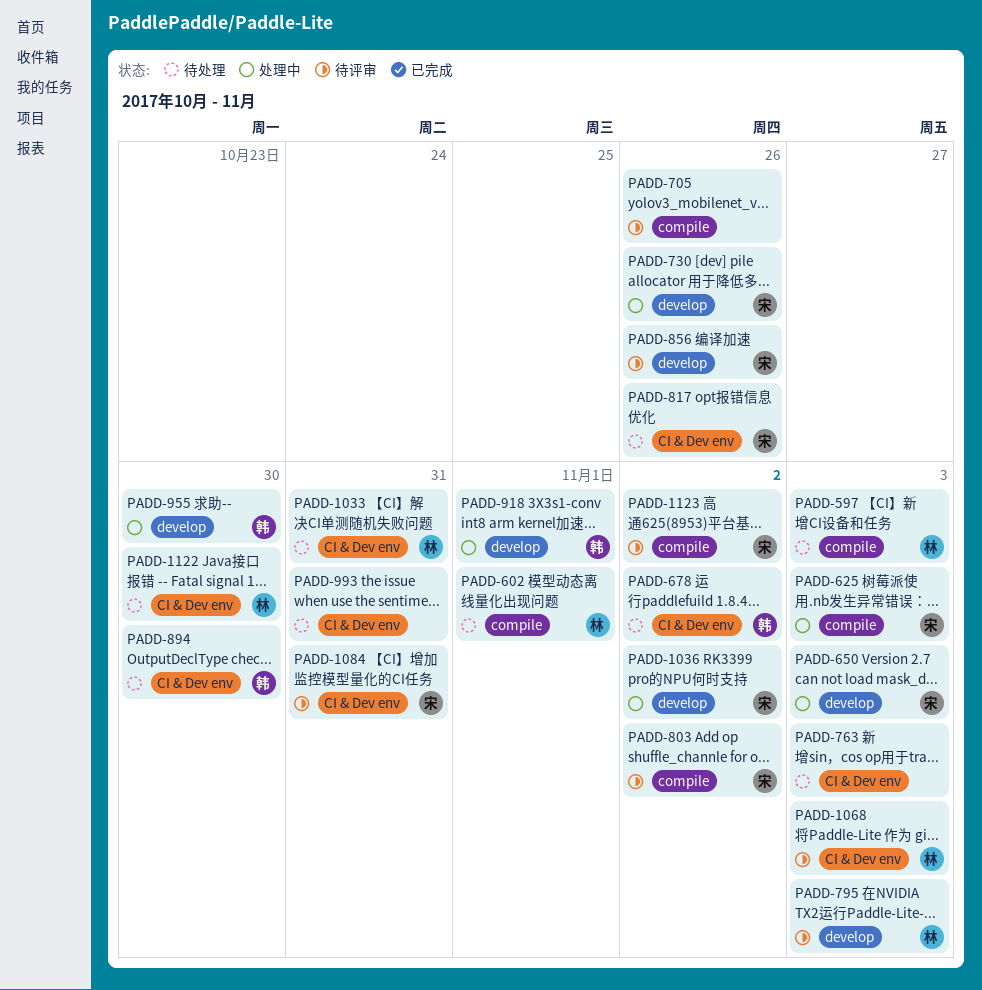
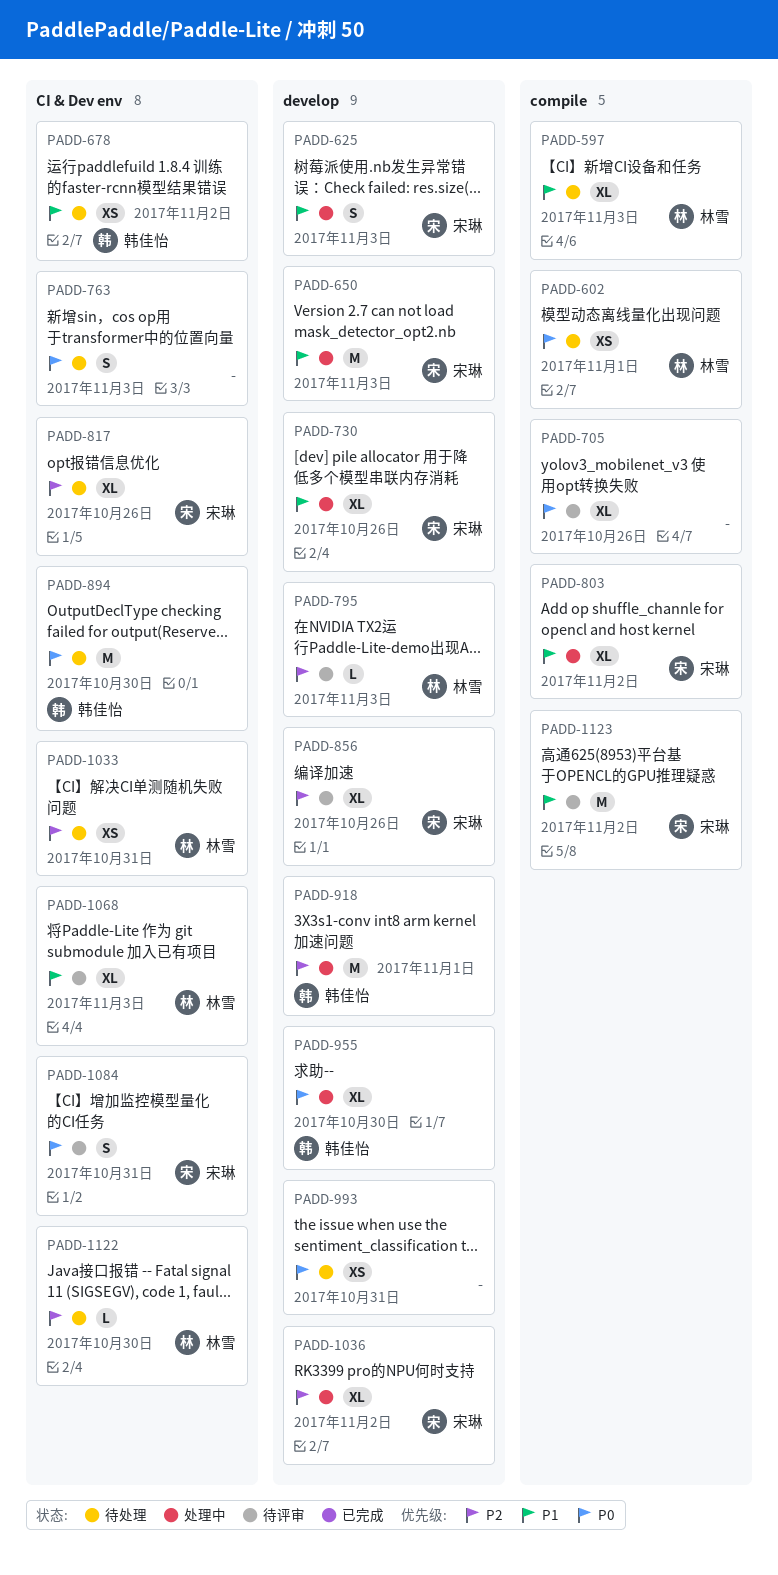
PADD-625, label: compile -> develop
PADD-803, status: 待评审 -> 处理中
PADD-993, label: CI & Dev env -> develop

